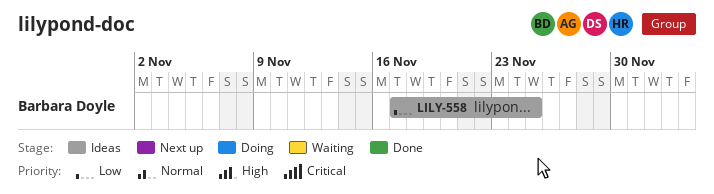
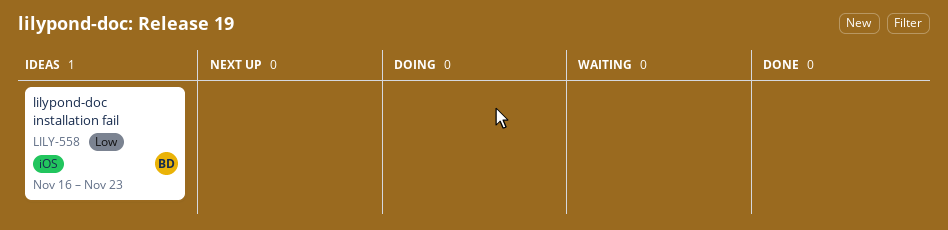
LILY-558, start: Nov 17 -> Nov 16
LILY-558, due: Nov 25 -> Nov 23

